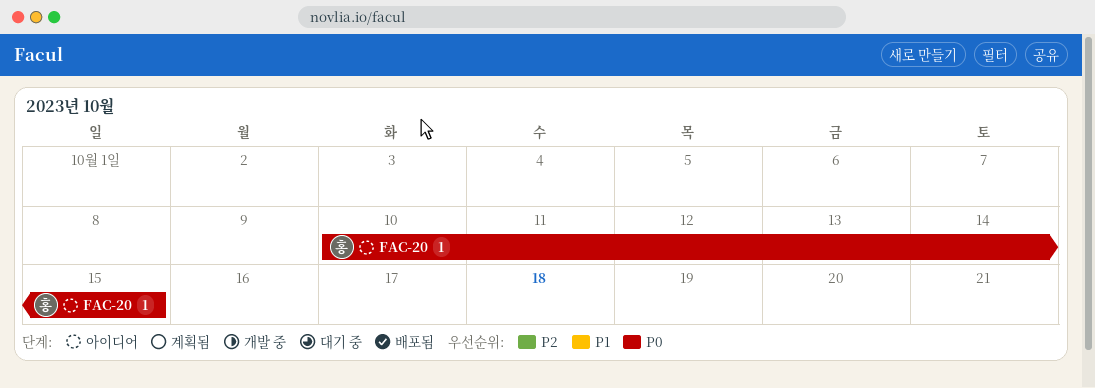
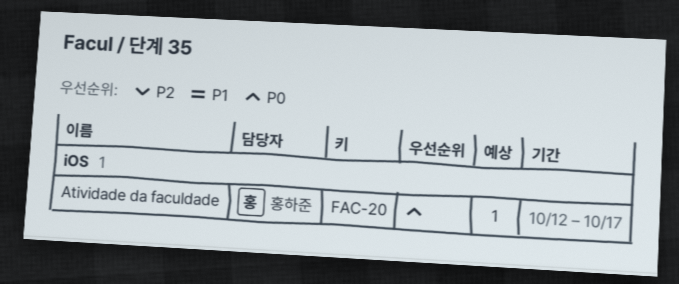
FAC-20, start: Oct 10 -> Oct 12
FAC-20, due: Oct 15 -> Oct 17

